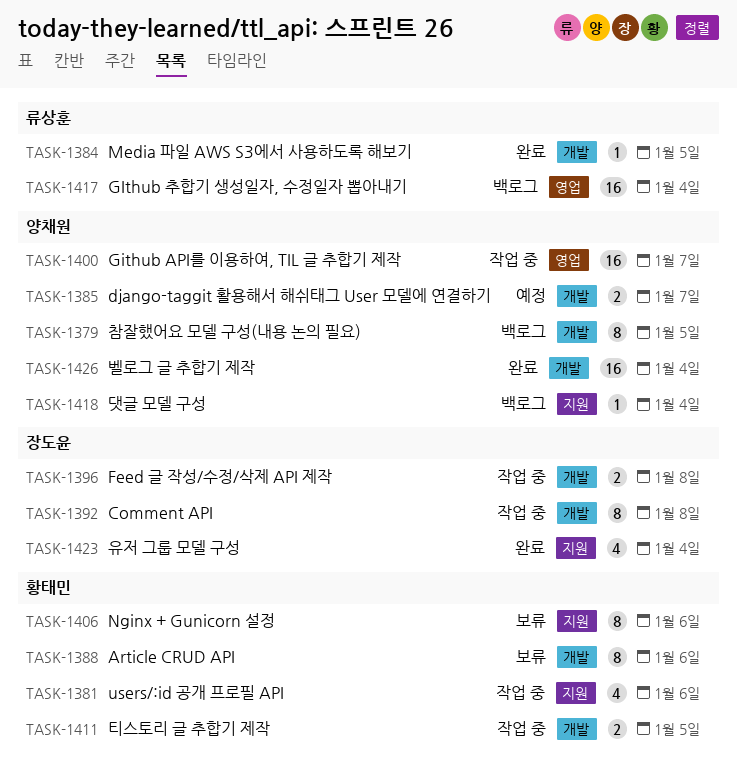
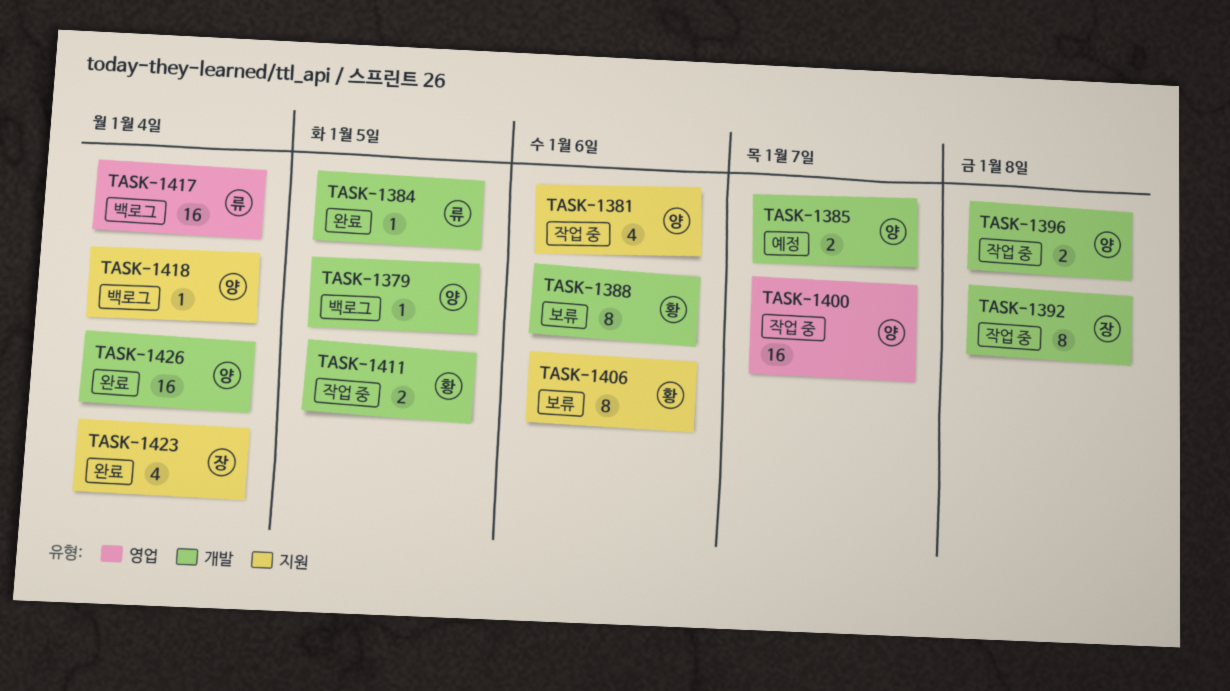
TASK-1379, estimate: 8 -> 1
TASK-1381, owner: 황태민 -> 양채원
TASK-1396, owner: 장도윤 -> 양채원

